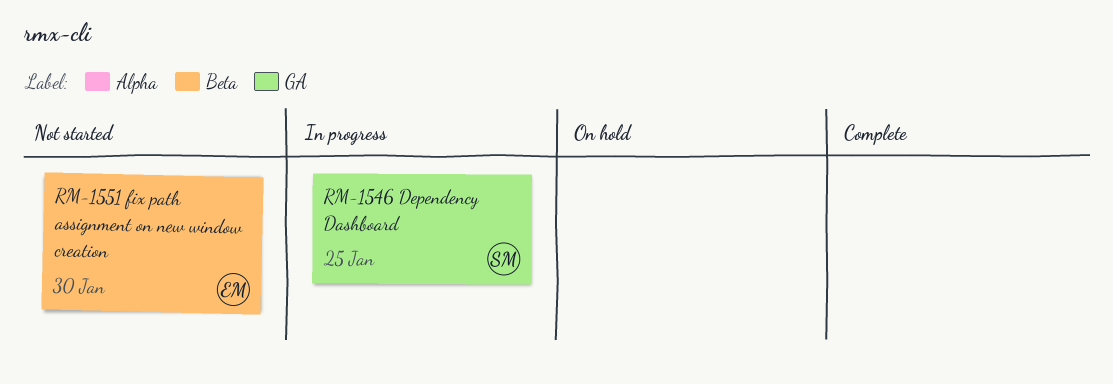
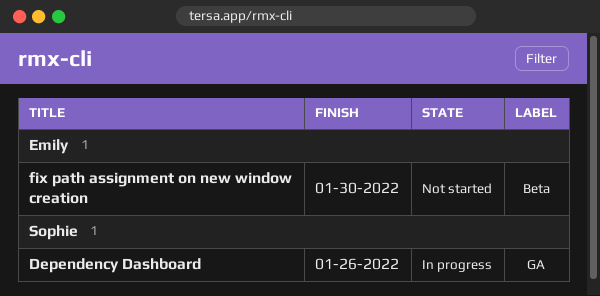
Dependency Dashboard, due: Jan 25 -> Jan 26

